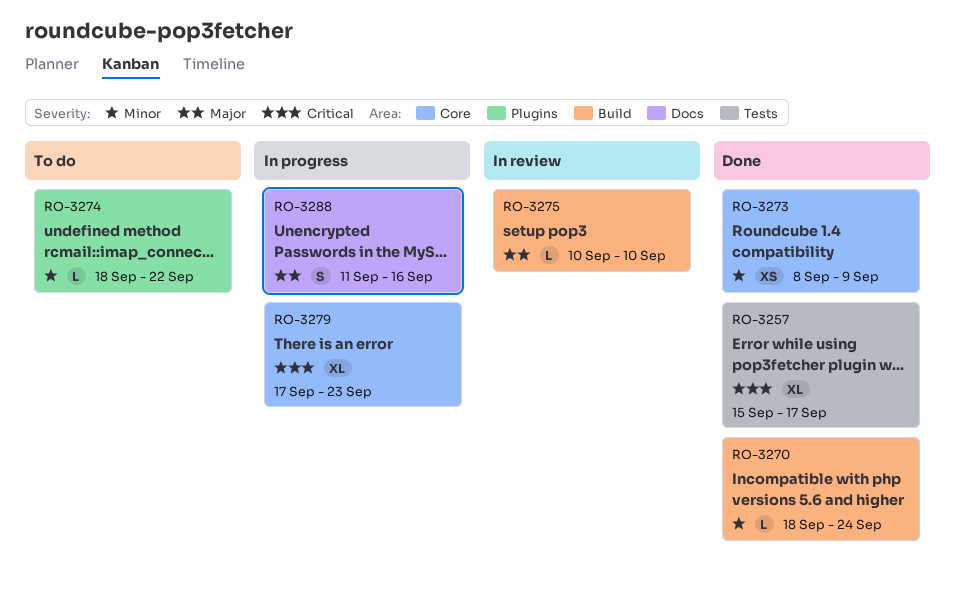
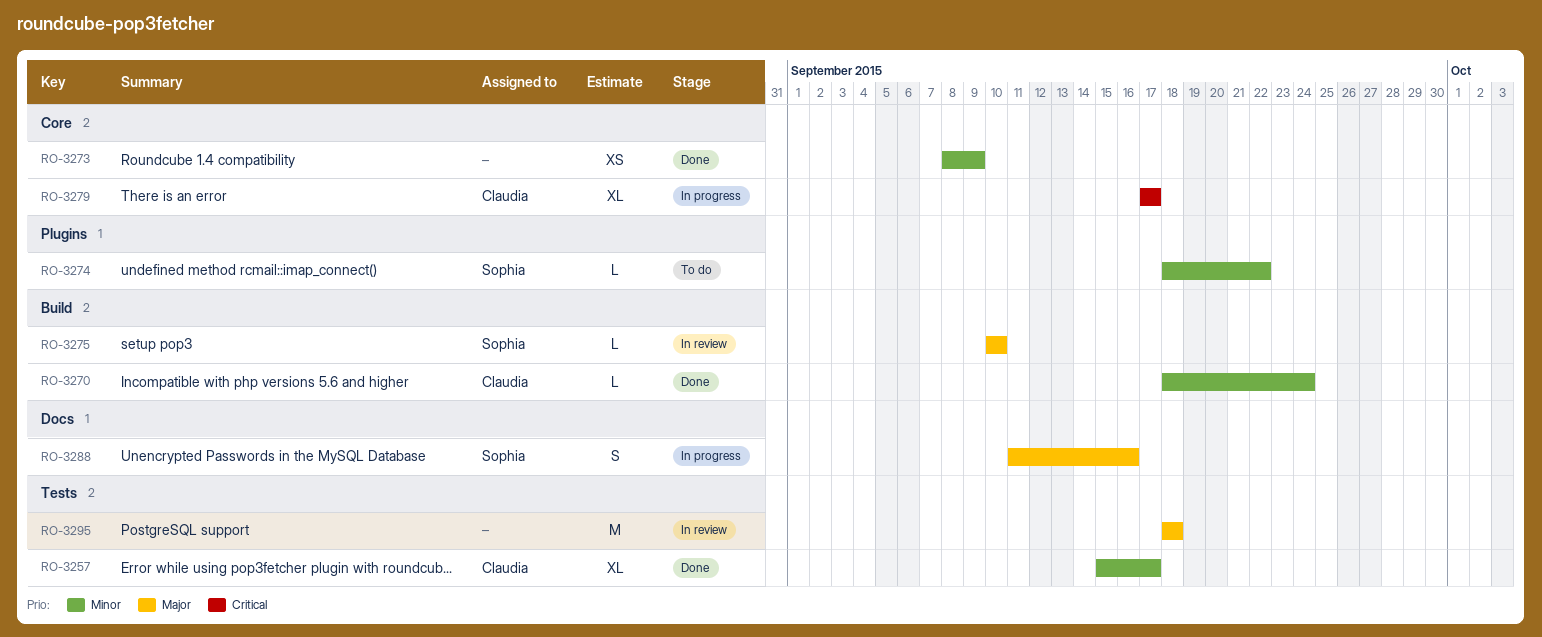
RO-3257, priority: Critical -> Minor
RO-3279, due: Sep 23 -> Sep 17
RO-3295: none -> present

